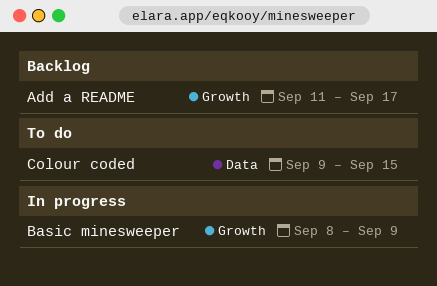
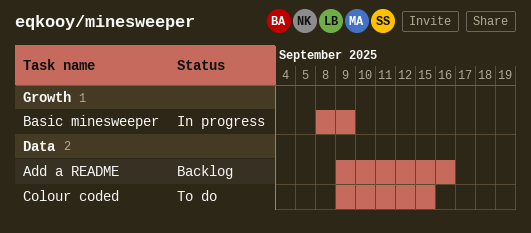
Add a README, label: Growth -> Data
Add a README, start: Sep 11 -> Sep 9
Add a README, due: Sep 17 -> Sep 16

